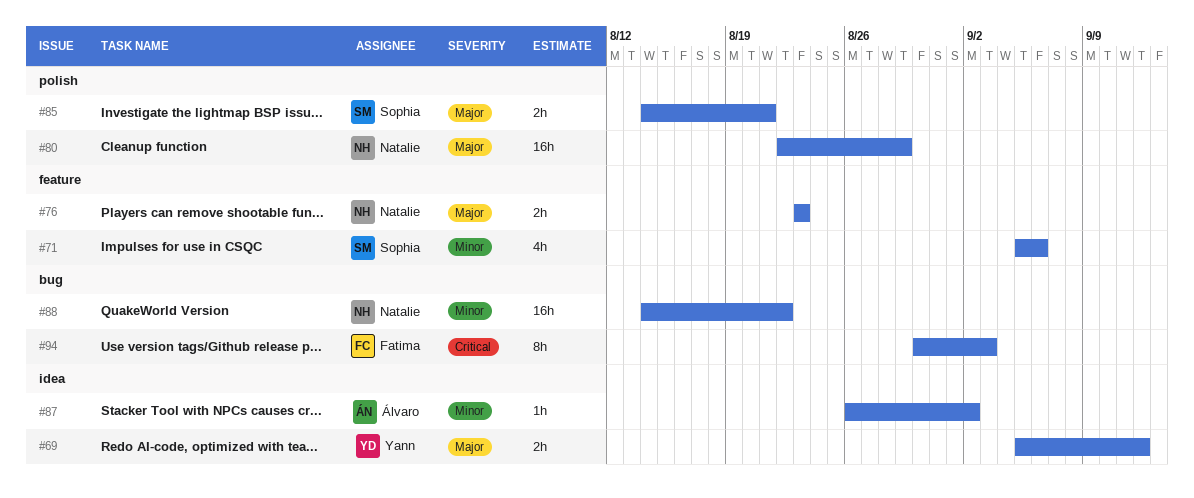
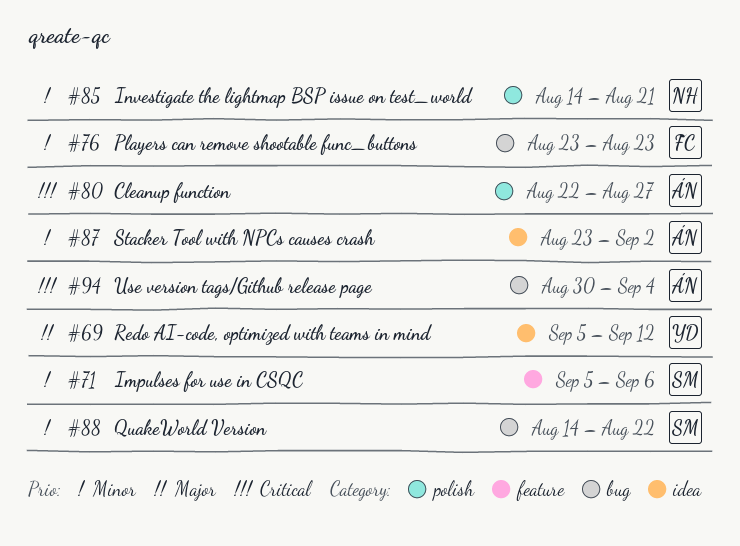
#76, owner: Natalie -> Fatima
#76, priority: Major -> Minor
#76, label: feature -> bug
#80, owner: Natalie -> Álvaro
#80, priority: Major -> Critical
#80, due: Aug 29 -> Aug 27
#85, owner: Sophia -> Natalie
#85, priority: Major -> Minor
#87, start: Aug 26 -> Aug 23
#88, owner: Natalie -> Sophia
#94, owner: Fatima -> Álvaro
#94, due: Sep 3 -> Sep 4

